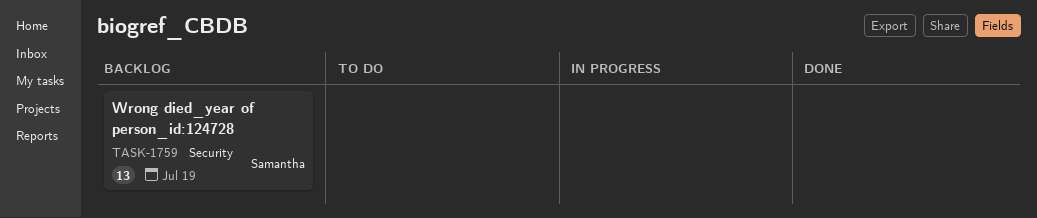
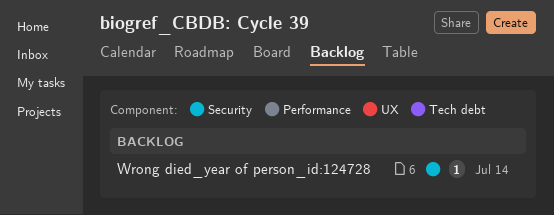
Wrong died_year of person_id:124728, estimate: 13 -> 1
Wrong died_year of person_id:124728, due: Jul 19 -> Jul 14

